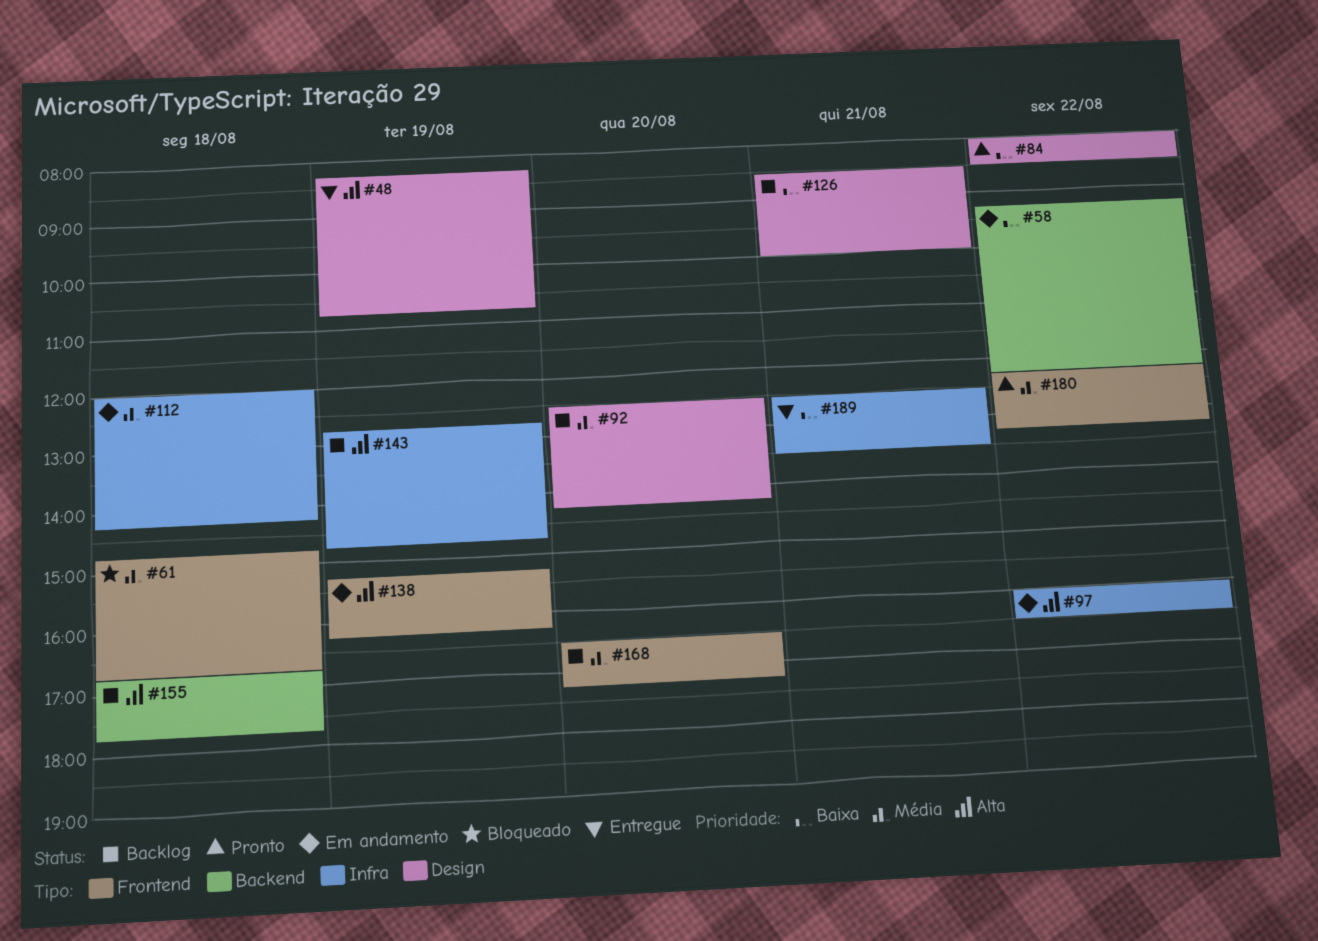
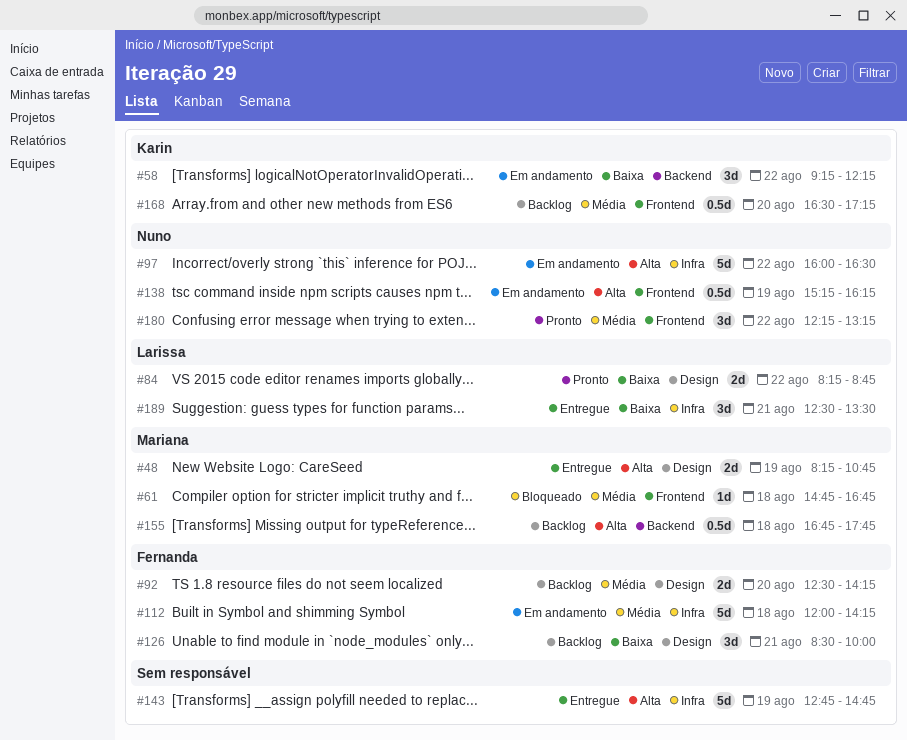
#84, begins: 08:00 -> 08:15
#84, ends: 08:30 -> 08:45
#143, status: Backlog -> Entregue

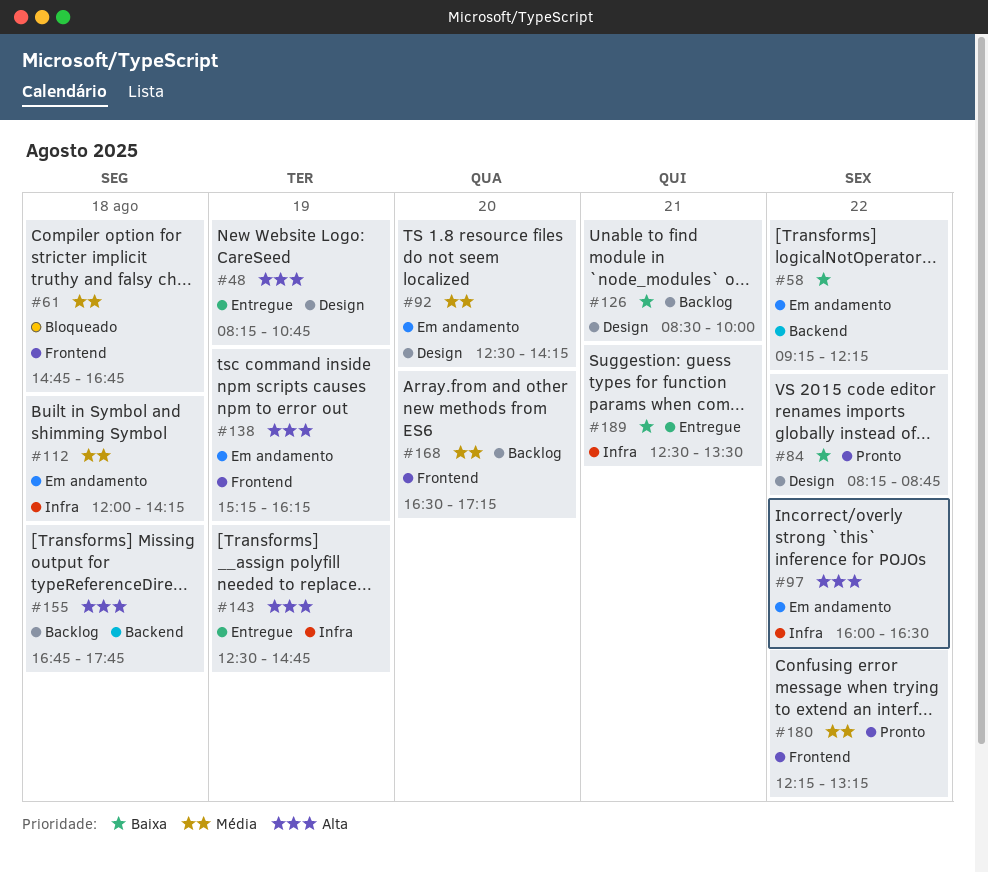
#92, status: Backlog -> Em andamento
#143, begins: 12:45 -> 12:30

